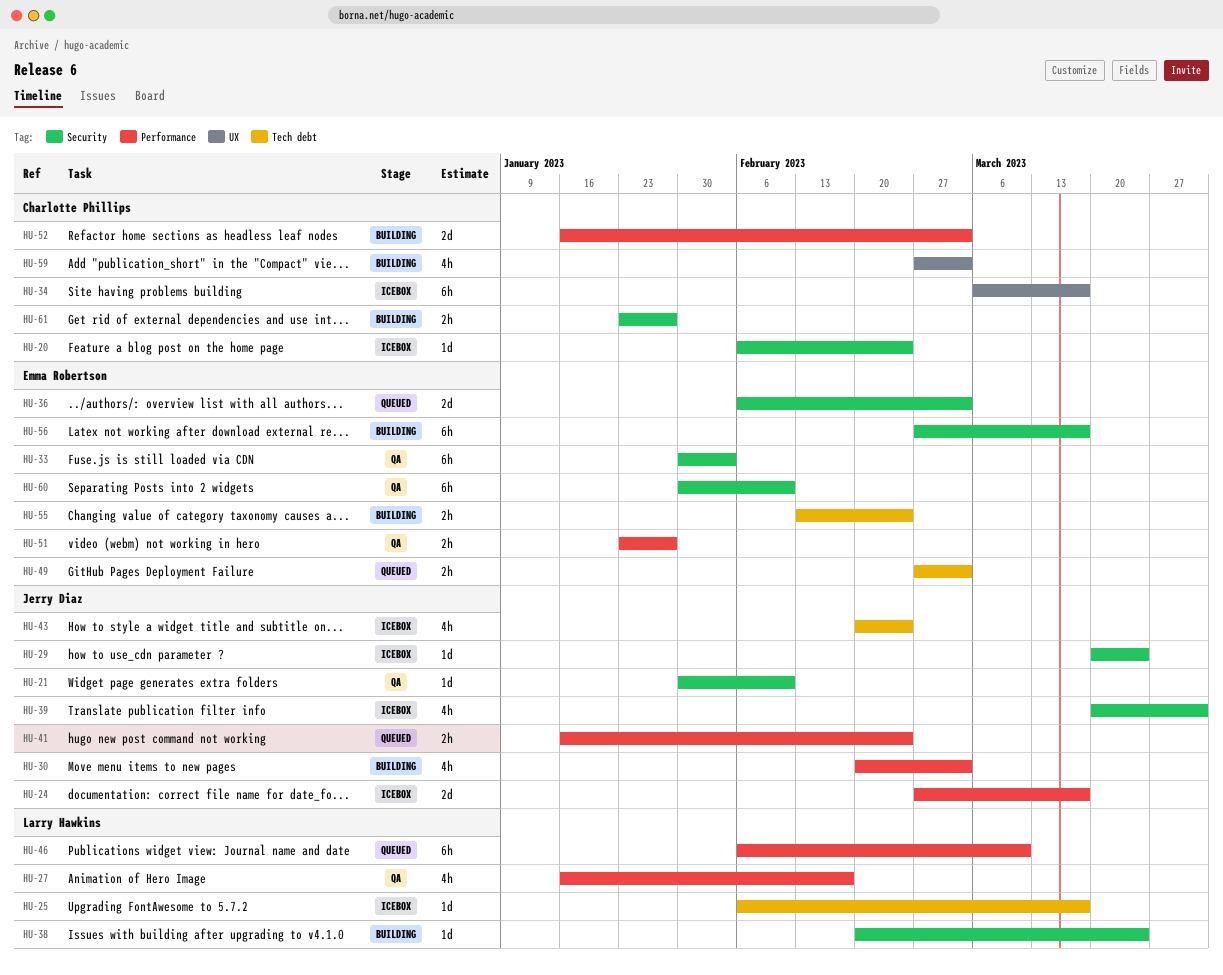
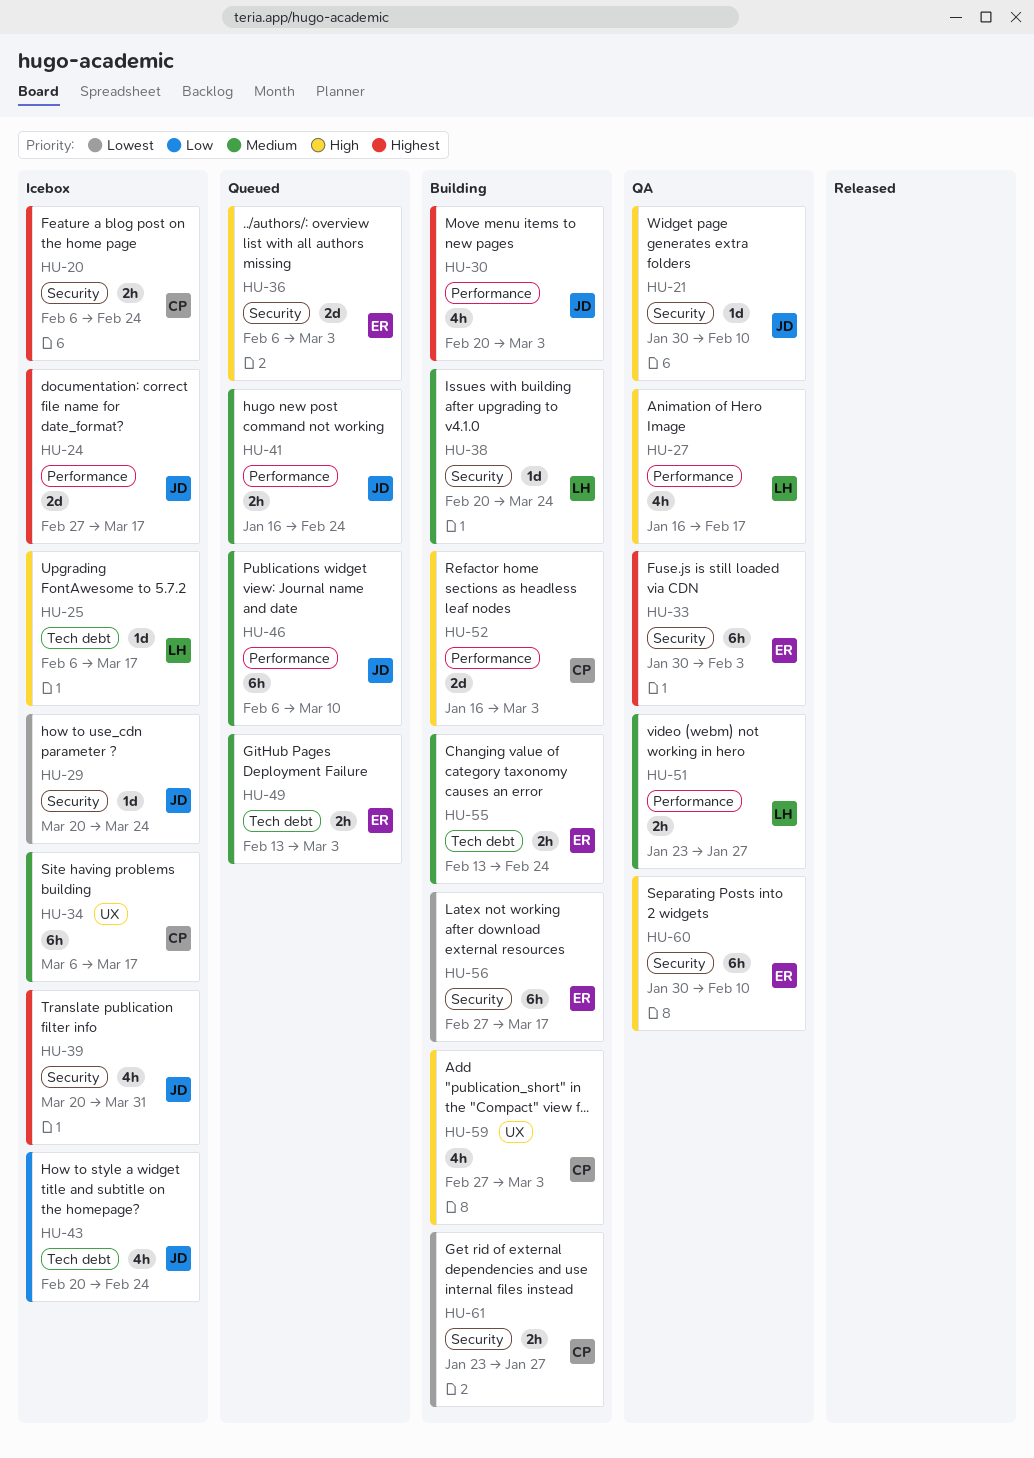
HU-20, estimate: 1d -> 2h
HU-46, owner: Larry Hawkins -> Jerry Diaz
HU-49, start: Feb 27 -> Feb 13
HU-51, owner: Emma Robertson -> Larry Hawkins

